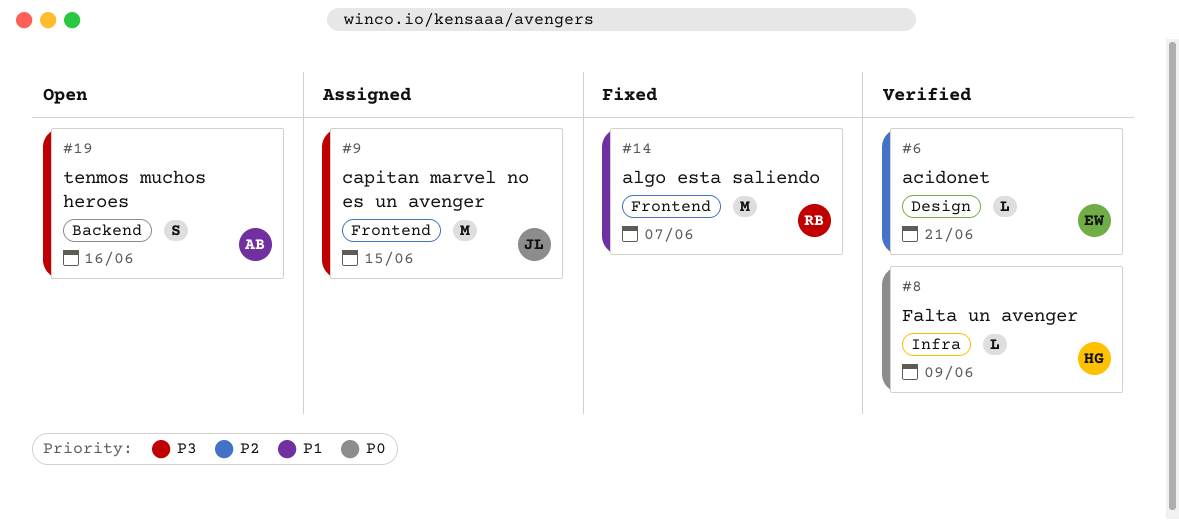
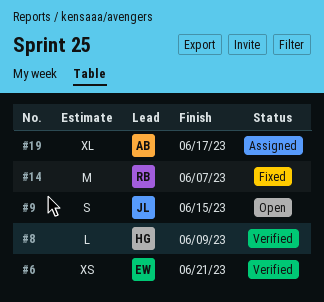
#6, estimate: L -> XS
#9, status: Assigned -> Open
#9, estimate: M -> S
#19, status: Open -> Assigned
#19, estimate: S -> XL
#19, due: Jun 16 -> Jun 17

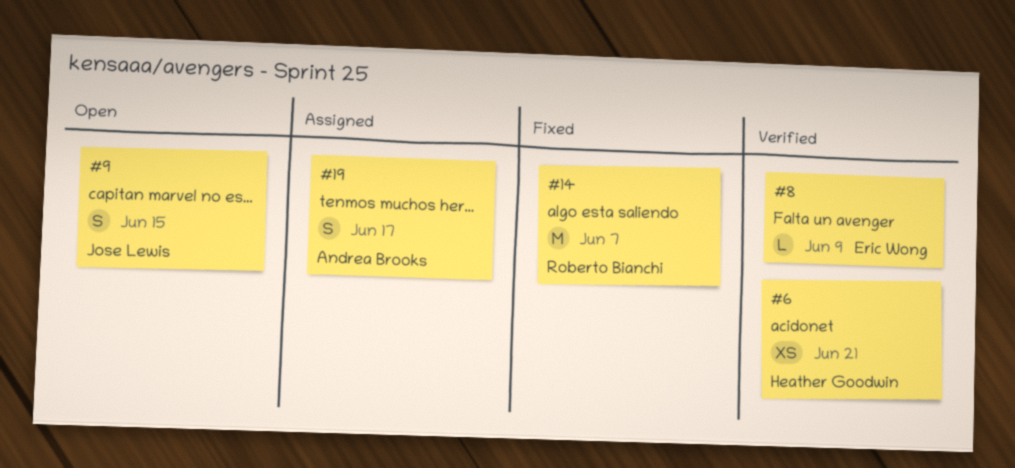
#6, owner: Eric Wong -> Heather Goodwin
#8, owner: Heather Goodwin -> Eric Wong
#19, estimate: XL -> S

